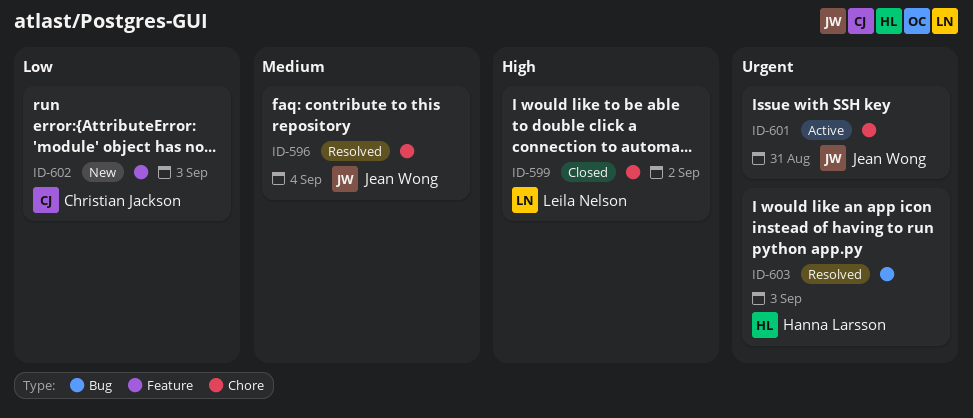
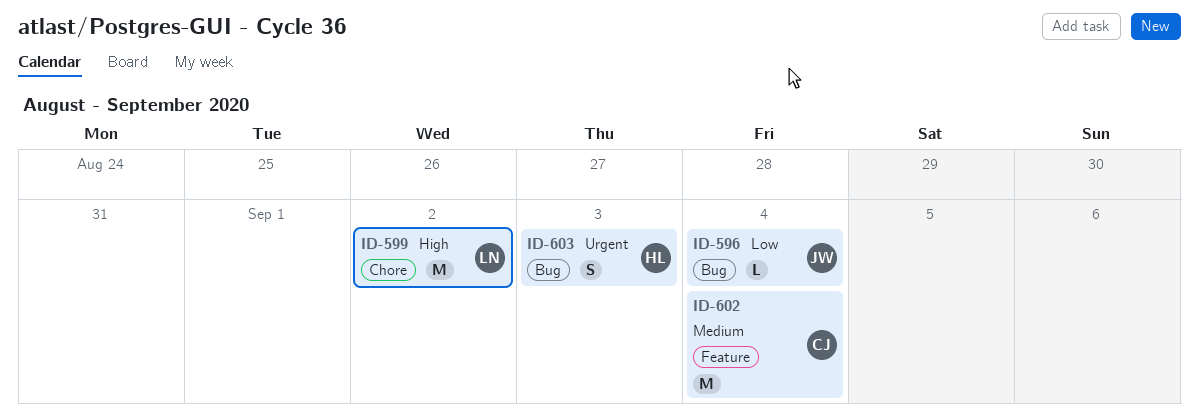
ID-596, priority: Medium -> Low
ID-596, label: Chore -> Bug
ID-601: present -> none
ID-602, priority: Low -> Medium
ID-602, due: Sep 3 -> Sep 4

